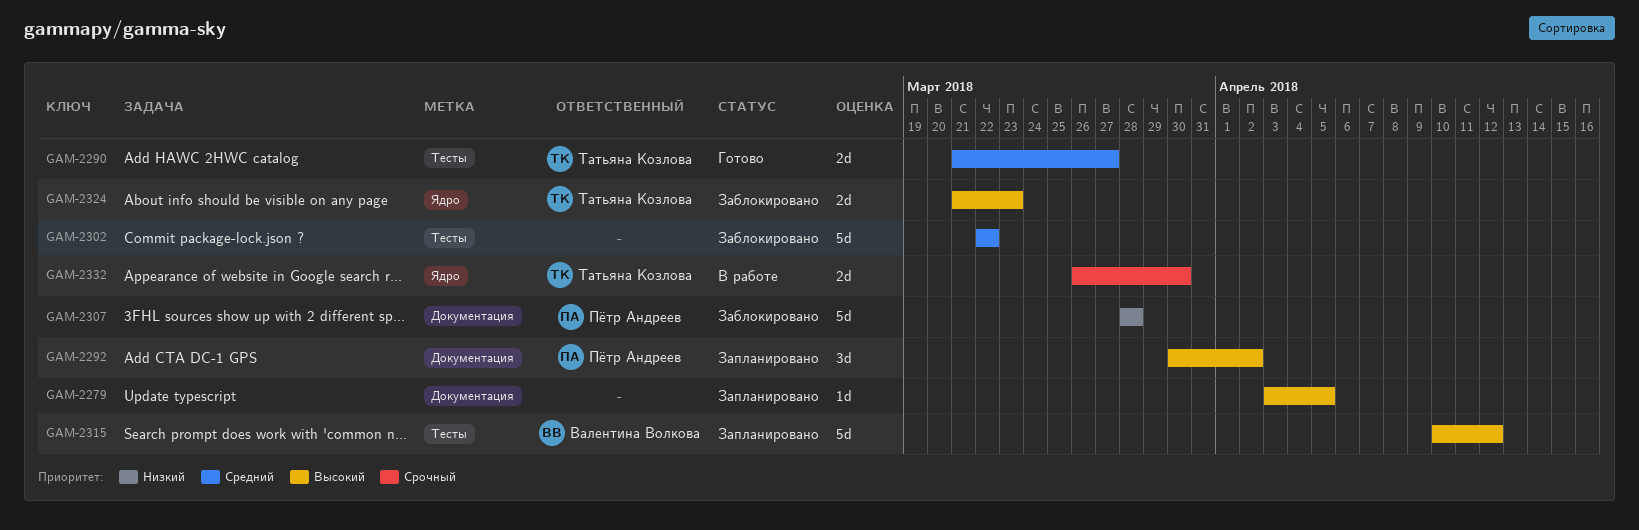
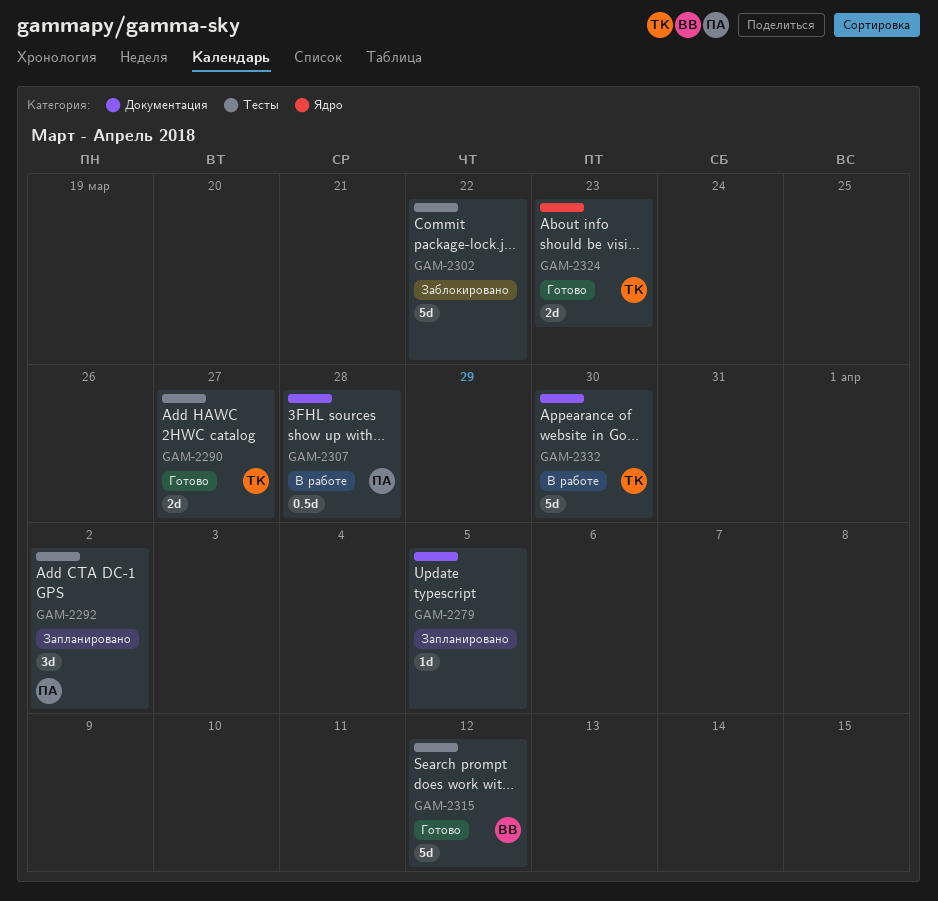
GAM-2292, label: Документация -> Тесты
GAM-2307, status: Заблокировано -> В работе
GAM-2307, estimate: 5d -> 0.5d
GAM-2315, status: Запланировано -> Готово
GAM-2324, status: Заблокировано -> Готово
GAM-2332, label: Ядро -> Документация
GAM-2332, estimate: 2d -> 5d

